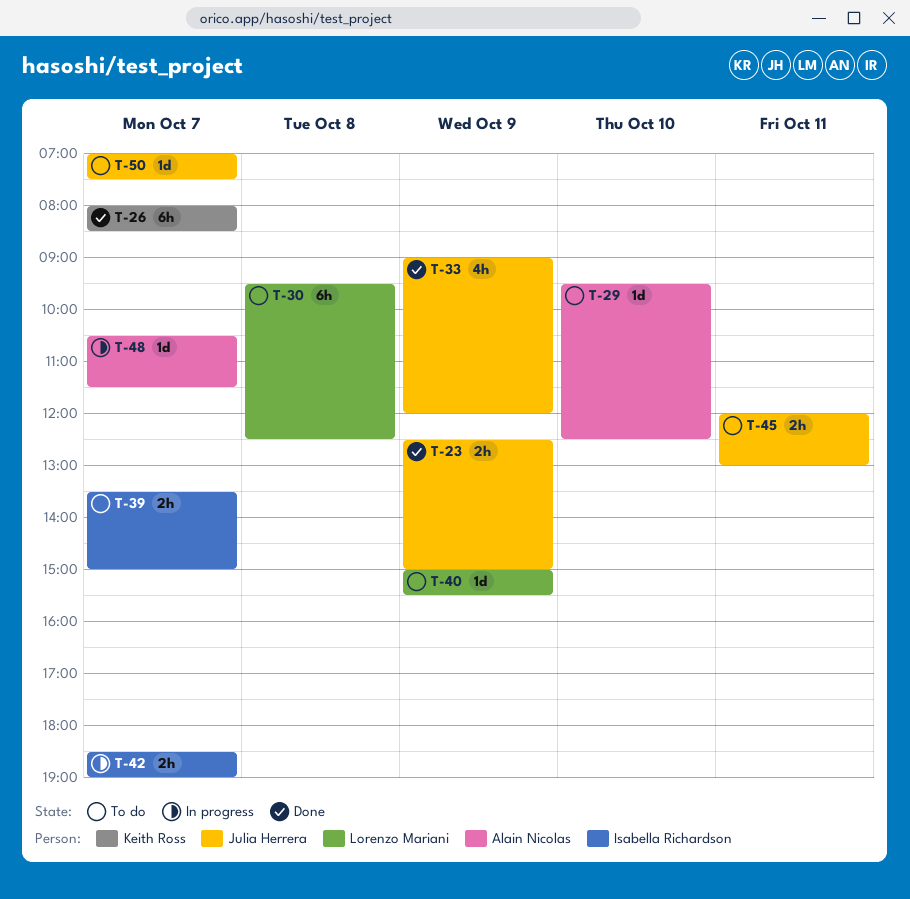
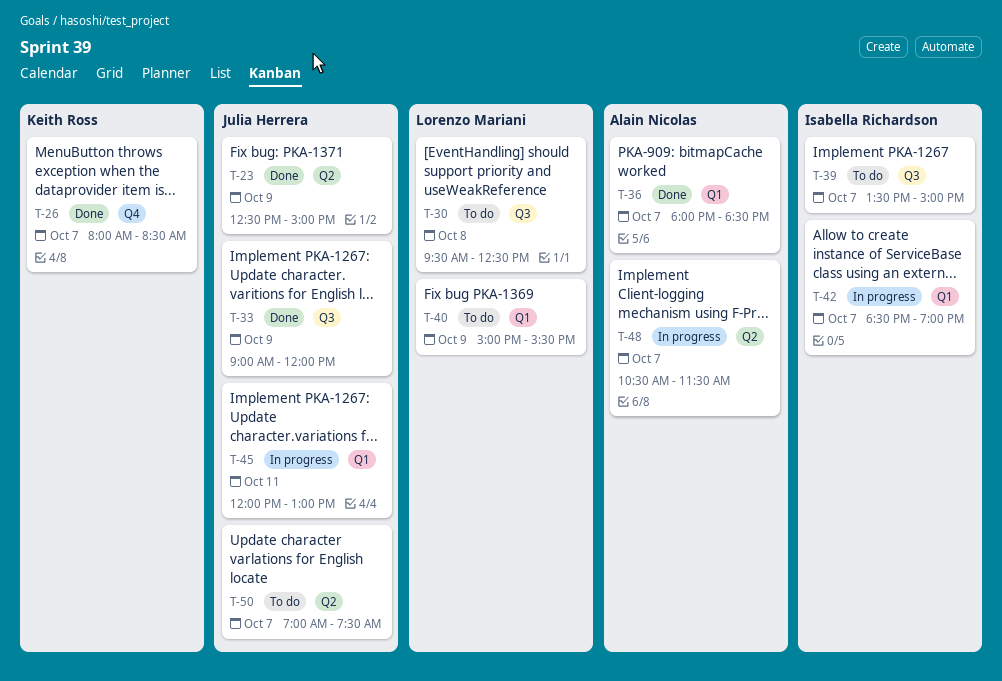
T-29: present -> none
T-36: none -> present
T-45, status: To do -> In progress

